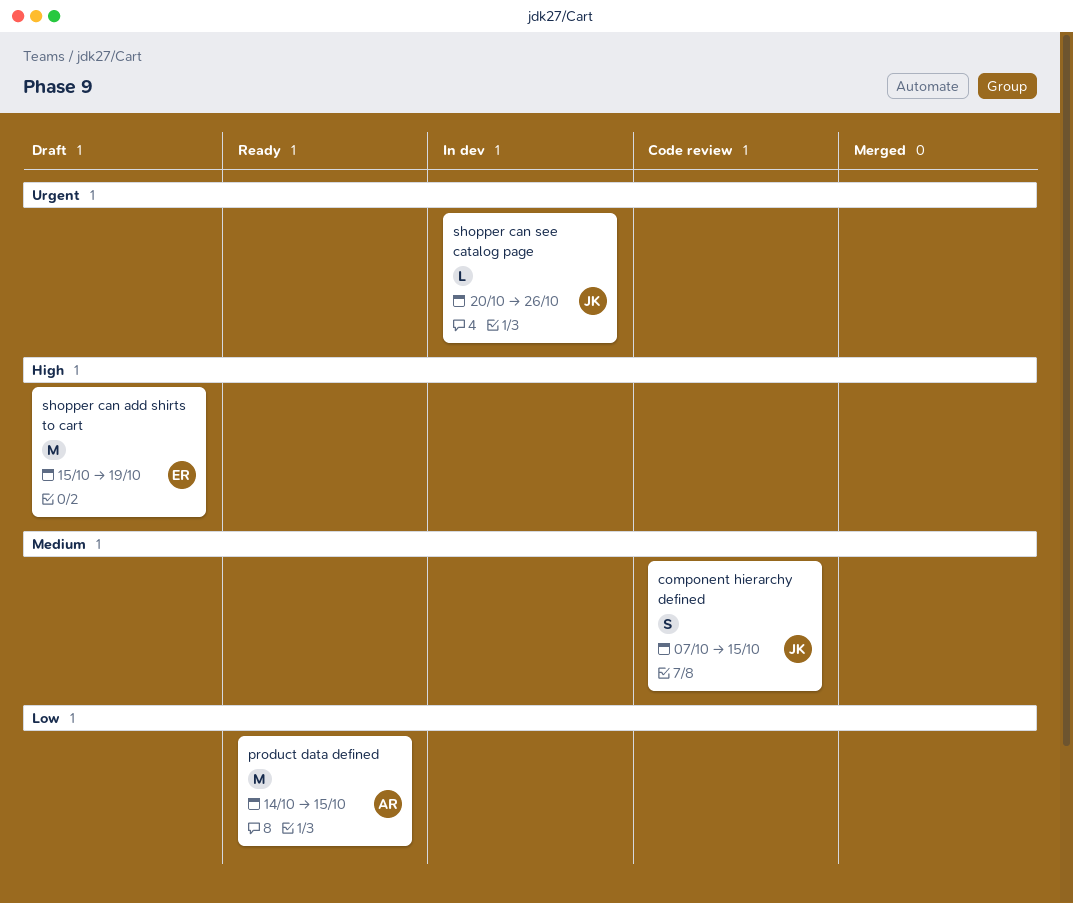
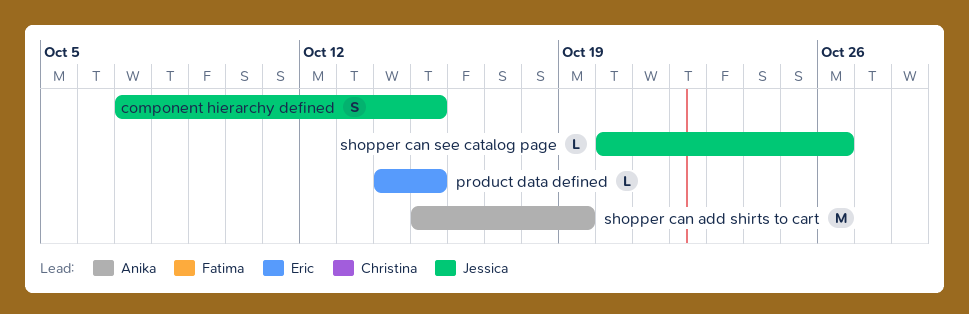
product data defined, owner: Anika -> Eric
product data defined, estimate: M -> L
shopper can add shirts to cart, owner: Eric -> Anika

